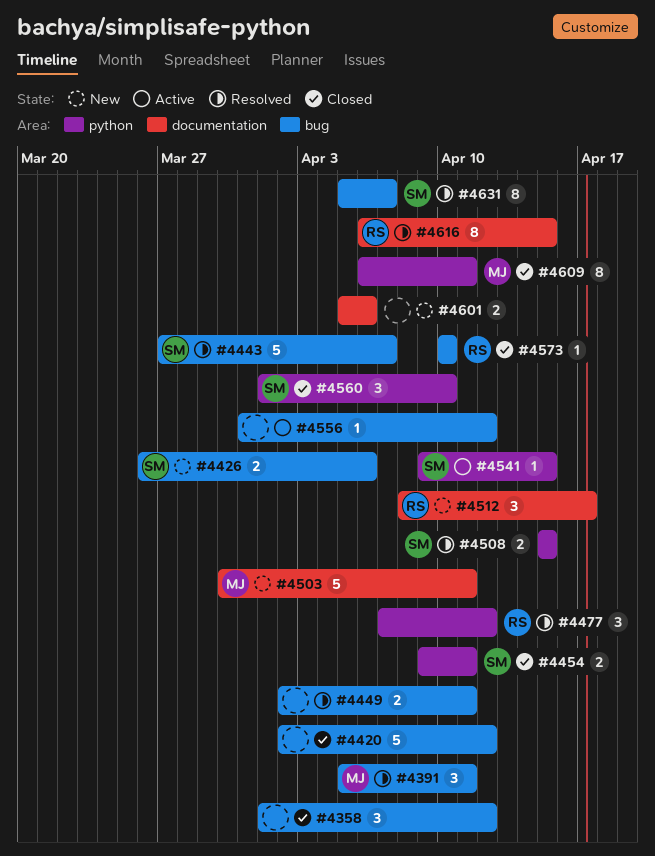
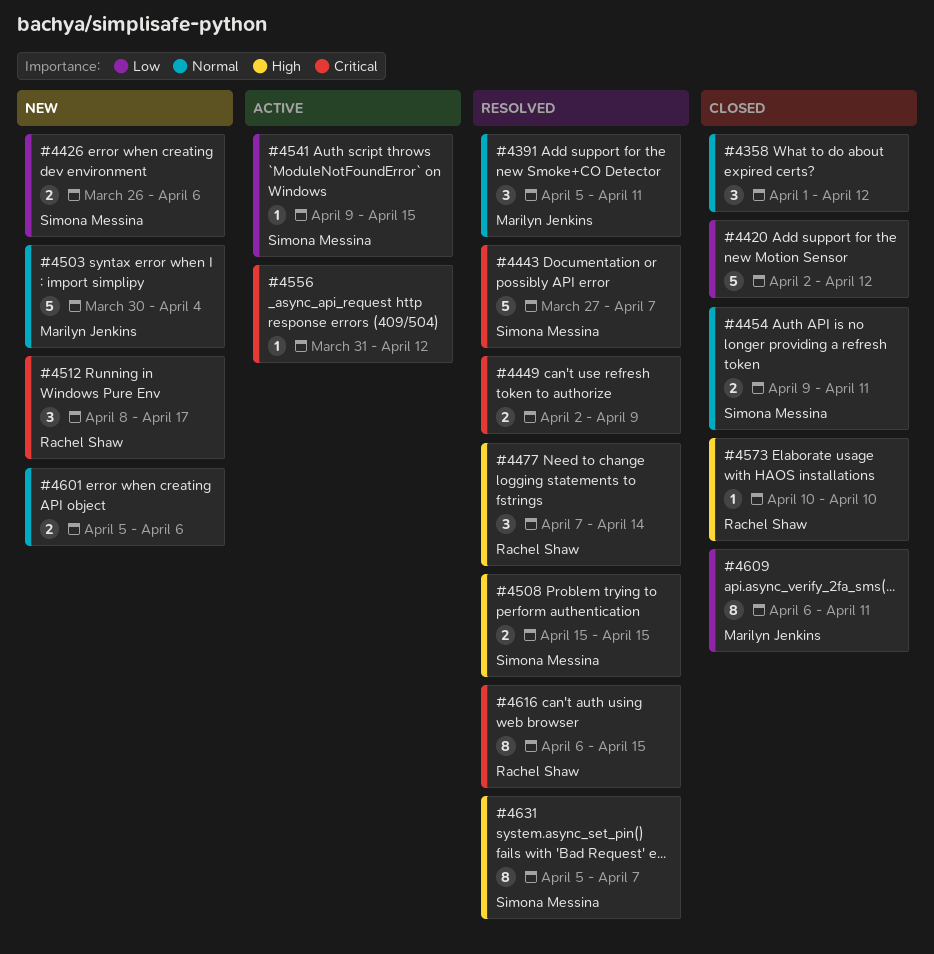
#4449, due: Apr 11 -> Apr 9
#4477, due: Apr 12 -> Apr 14
#4503, due: Apr 11 -> Apr 4
#4560: present -> none

